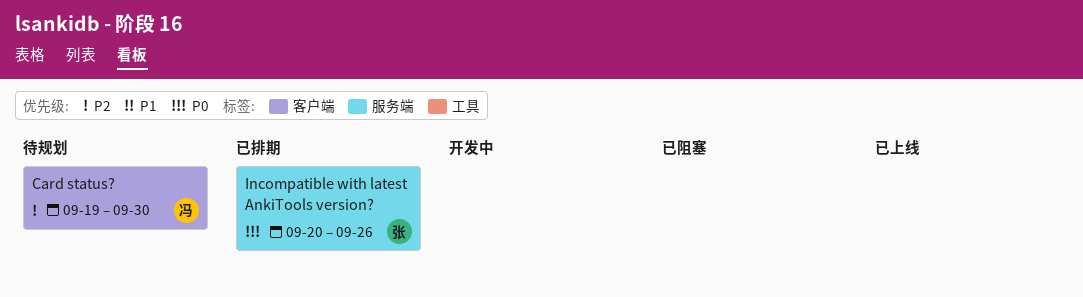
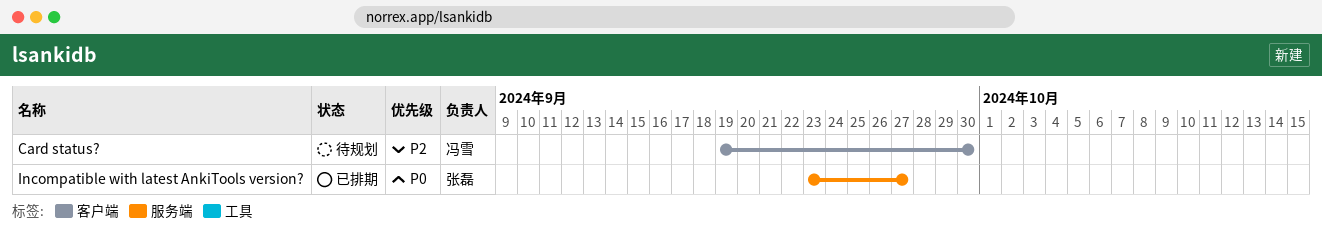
Incompatible with latest AnkiTools version?, start: Sep 20 -> Sep 23
Incompatible with latest AnkiTools version?, due: Sep 26 -> Sep 27

